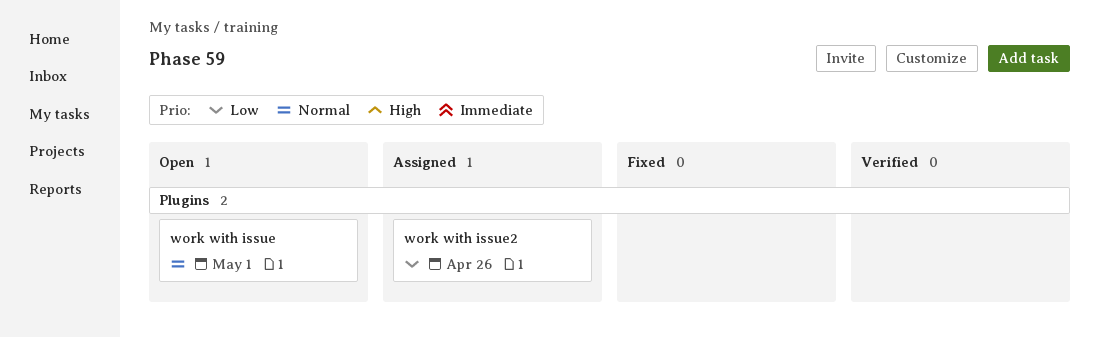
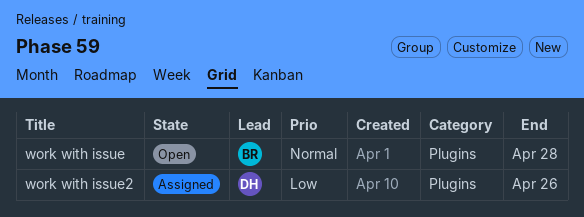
work with issue, due: May 1 -> Apr 28

